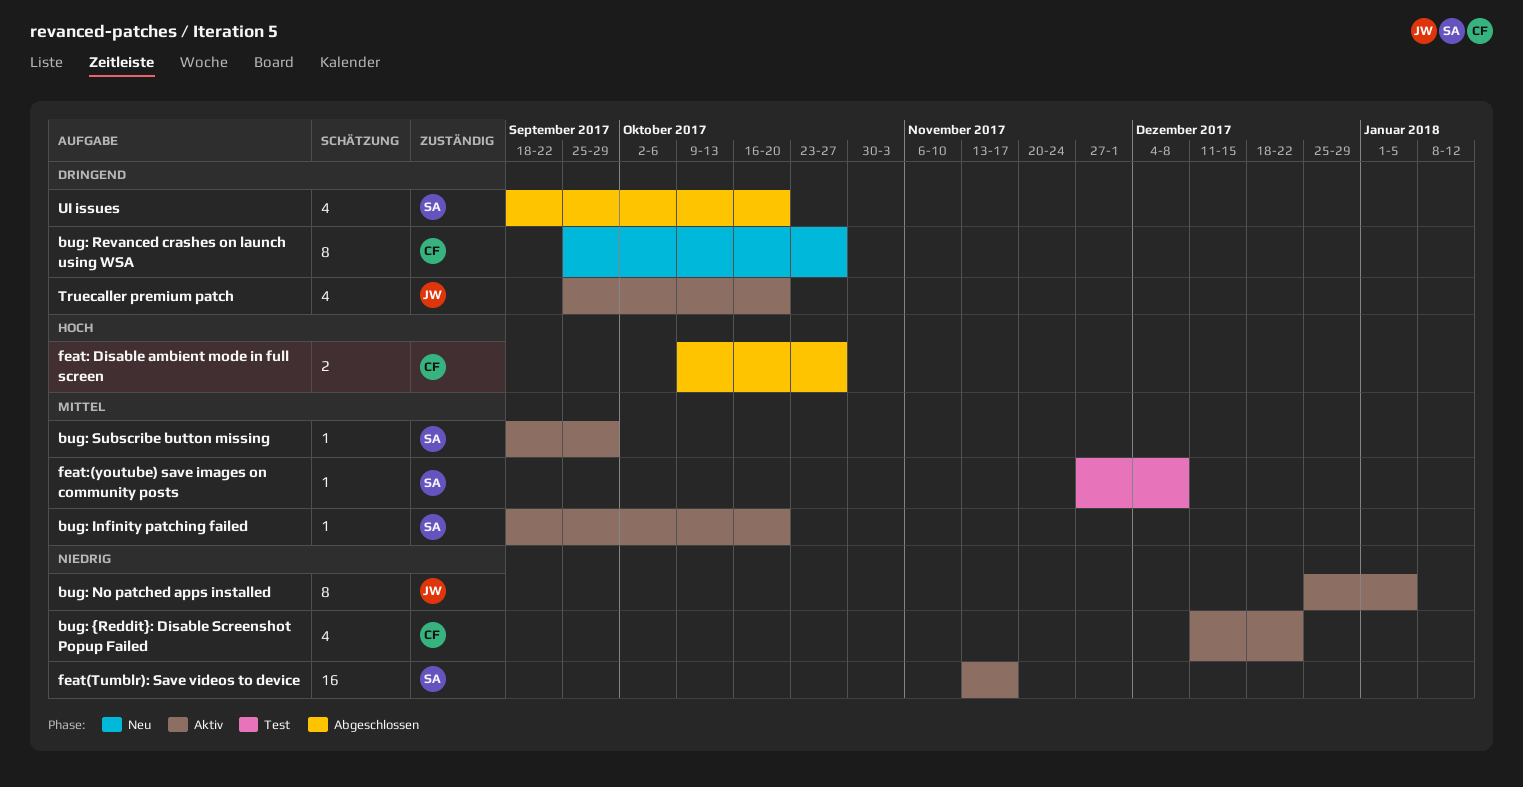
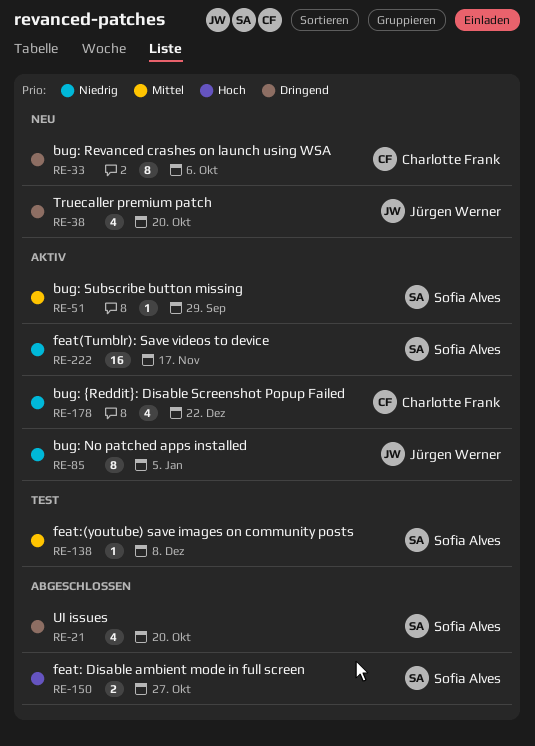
bug: Infinity patching failed: present -> none
bug: Revanced crashes on launch using WSA, due: Oct 27 -> Oct 6
feat: Disable ambient mode in full screen, owner: Charlotte Frank -> Sofia Alves
Truecaller premium patch, status: Aktiv -> Neu

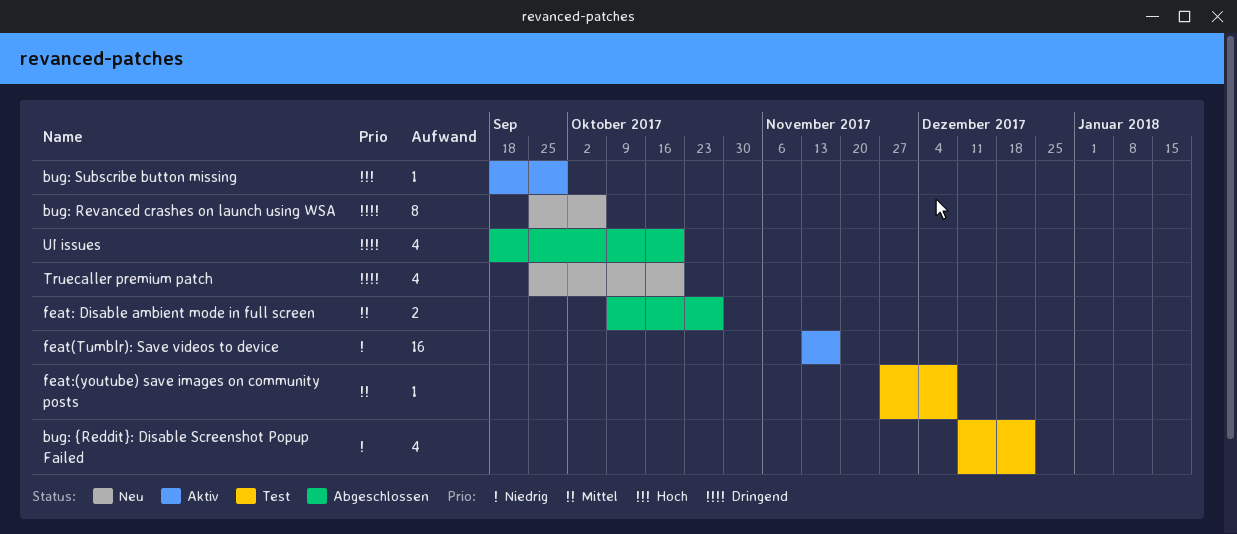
bug: No patched apps installed: present -> none
bug: Subscribe button missing, priority: Mittel -> Hoch
bug: {Reddit}: Disable Screenshot Popup Failed, status: Aktiv -> Test
feat: Disable ambient mode in full screen, priority: Hoch -> Mittel

